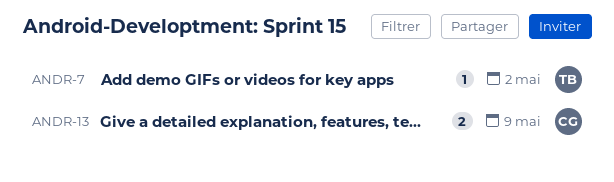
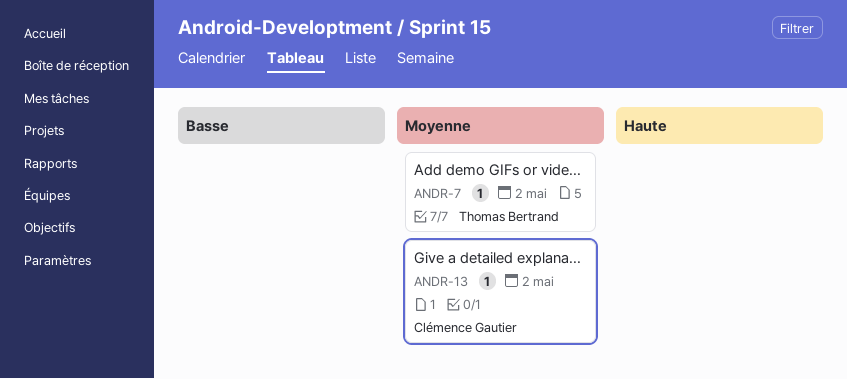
ANDR-13, estimate: 2 -> 1
ANDR-13, due: May 9 -> May 2

